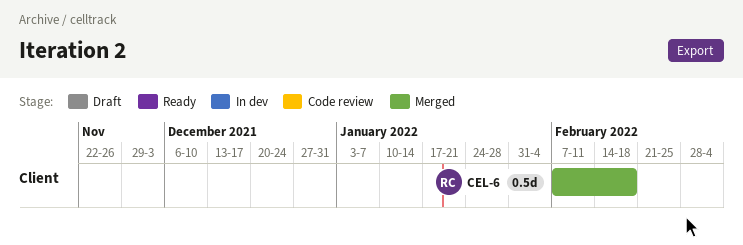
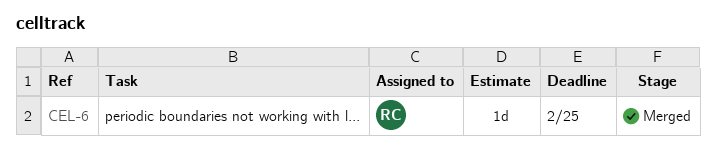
CEL-6, estimate: 0.5d -> 1d
CEL-6, due: Feb 18 -> Feb 25

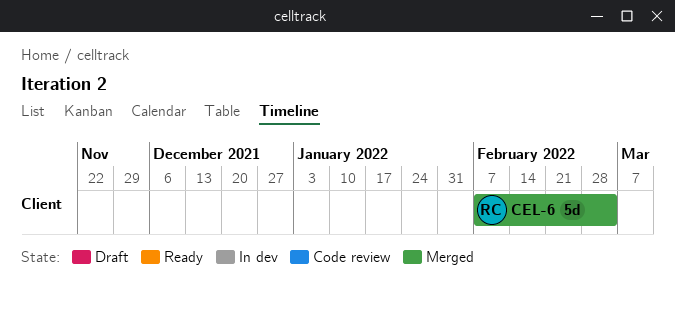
CEL-6, estimate: 1d -> 5d
CEL-6, due: Feb 25 -> Mar 4

